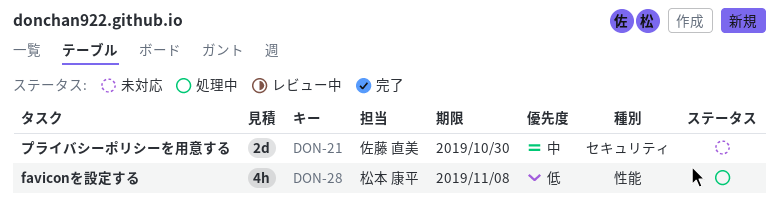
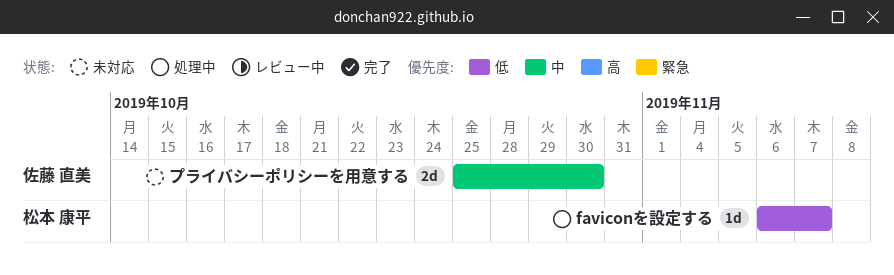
faviconを設定する, estimate: 4h -> 1d
faviconを設定する, due: Nov 8 -> Nov 7

